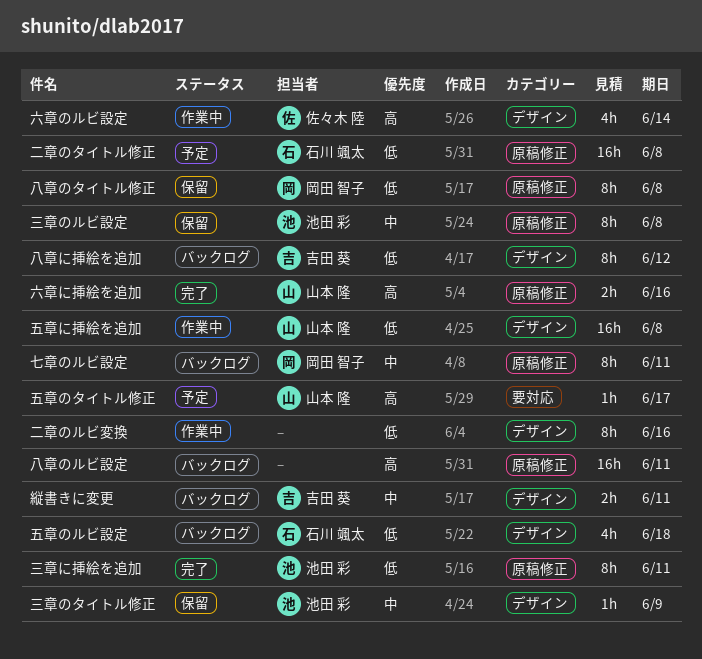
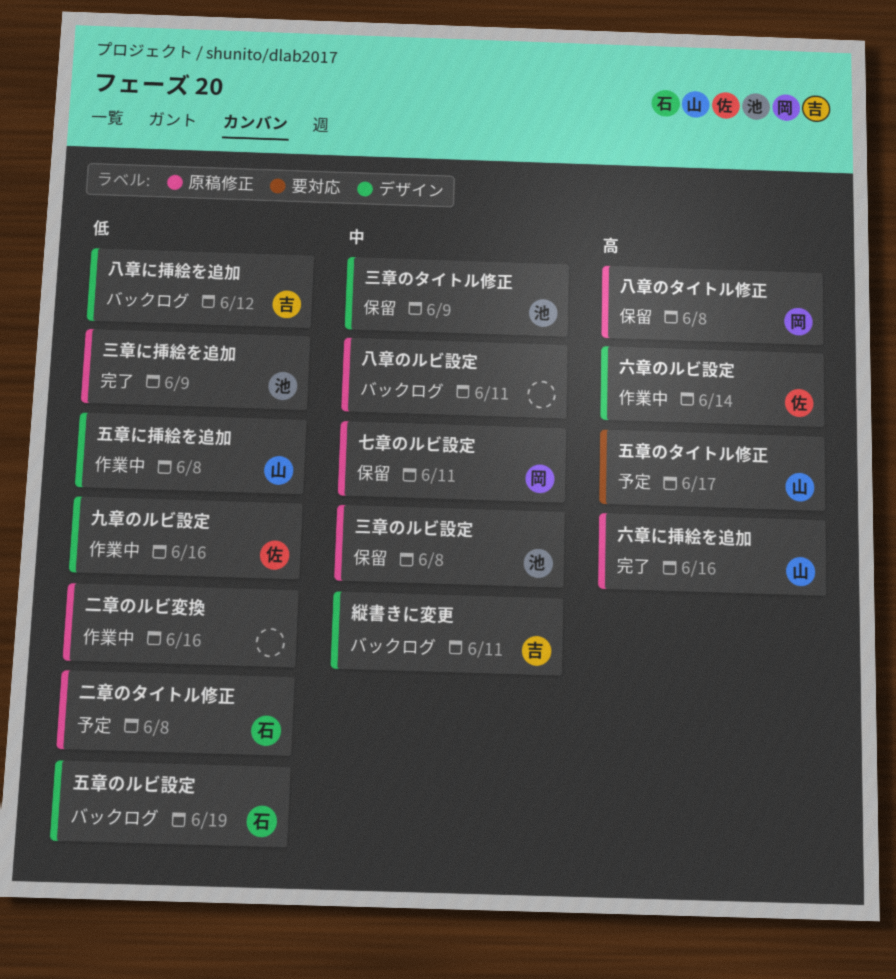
七章のルビ設定, status: バックログ -> 保留
三章に挿絵を追加, due: Jun 11 -> Jun 9
九章のルビ設定: none -> present
二章のルビ変換, label: デザイン -> 原稿修正
五章のルビ設定, due: Jun 18 -> Jun 19
八章のタイトル修正, priority: 低 -> 高
八章のルビ設定, priority: 高 -> 中

